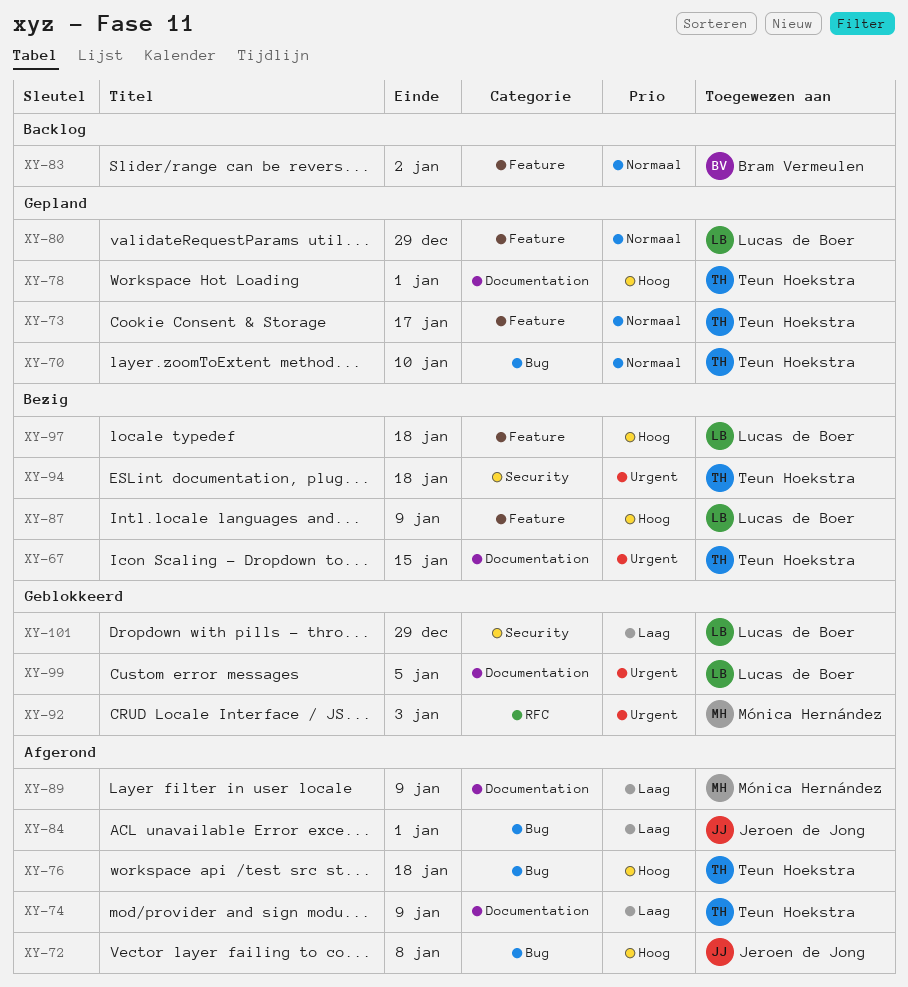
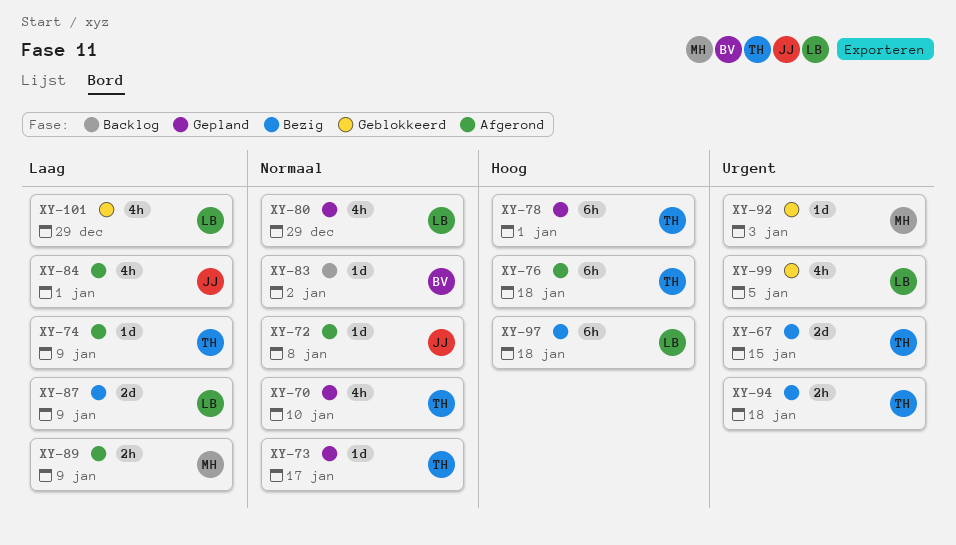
XY-72, priority: Hoog -> Normaal
XY-87, priority: Hoog -> Laag

